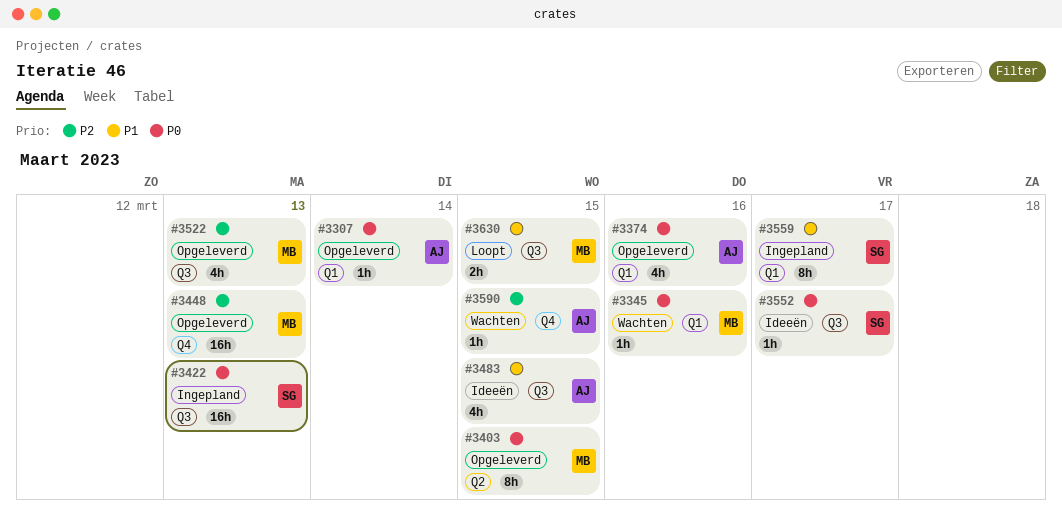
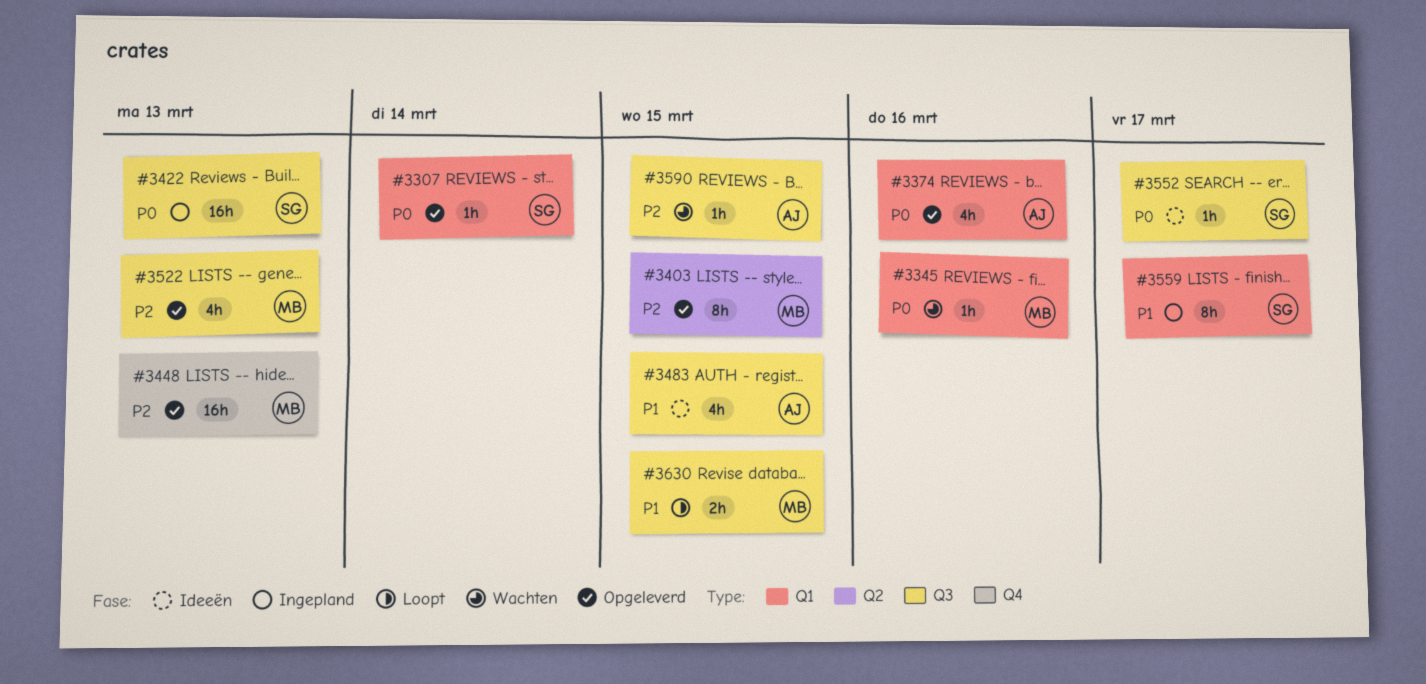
#3307, owner: AJ -> SG
#3403, priority: P0 -> P2
#3590, label: Q4 -> Q3

